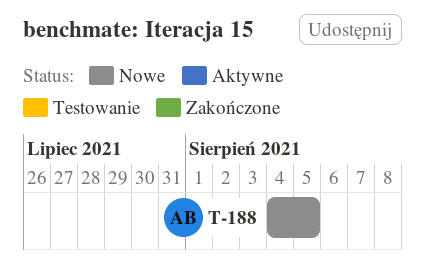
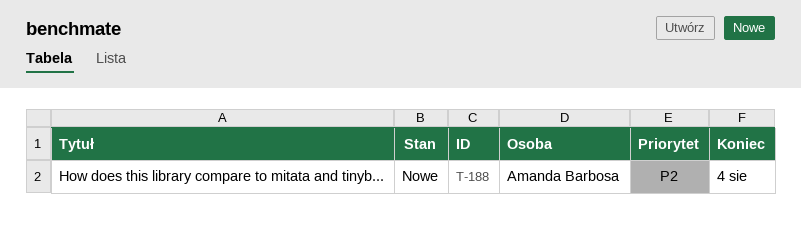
T-188, due: Aug 5 -> Aug 4

